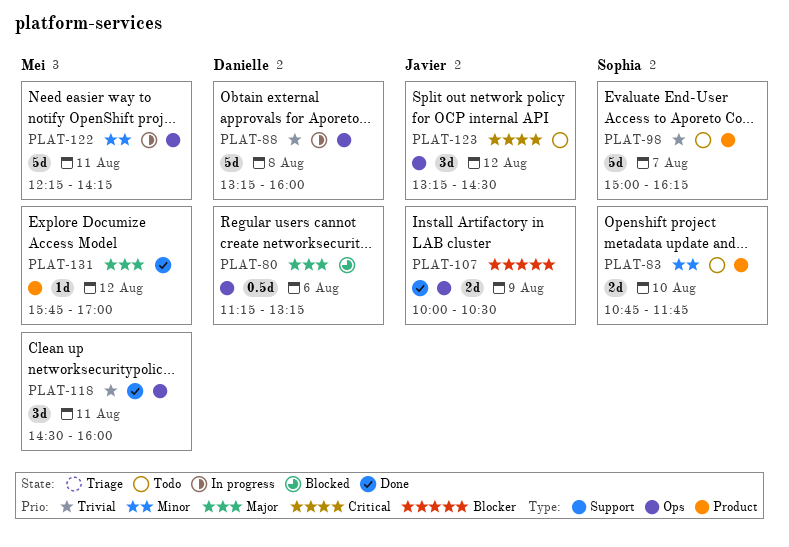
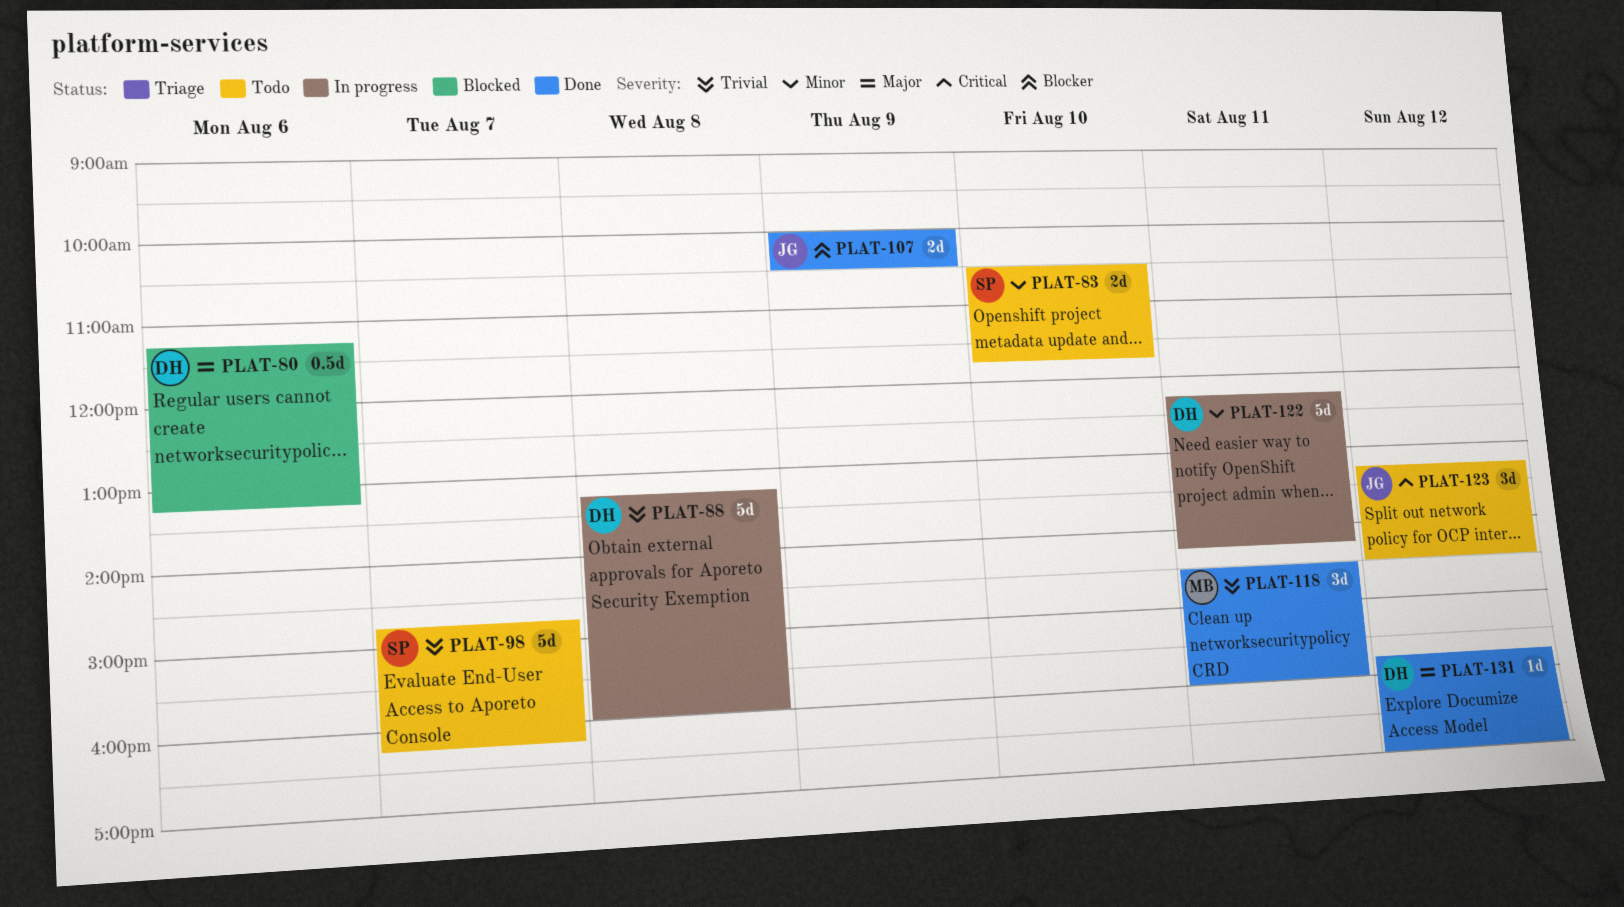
PLAT-83, begins: 10:45 -> 10:30
PLAT-98, begins: 15:00 -> 14:45
PLAT-122, owner: Mei -> Danielle
PLAT-131, owner: Mei -> Danielle

